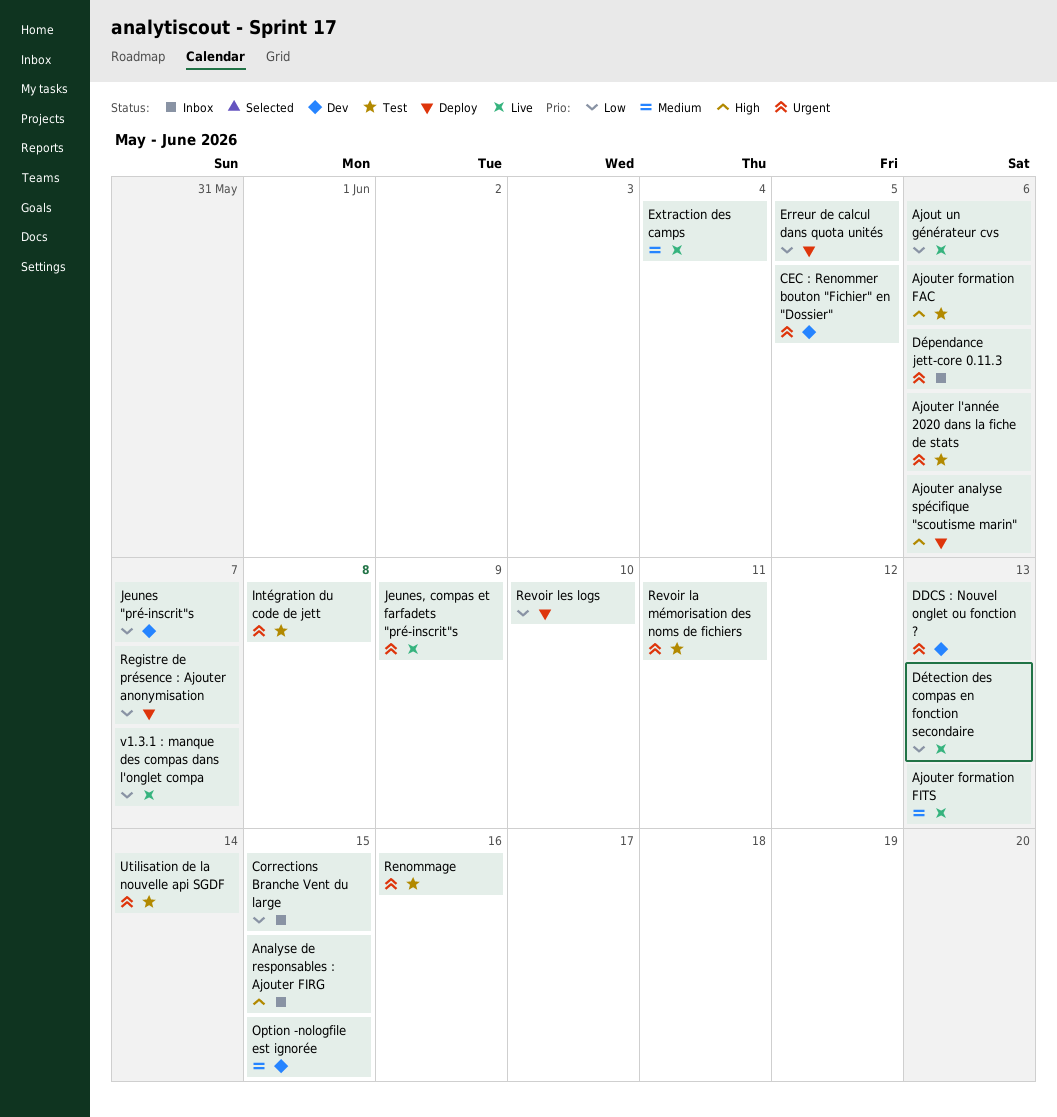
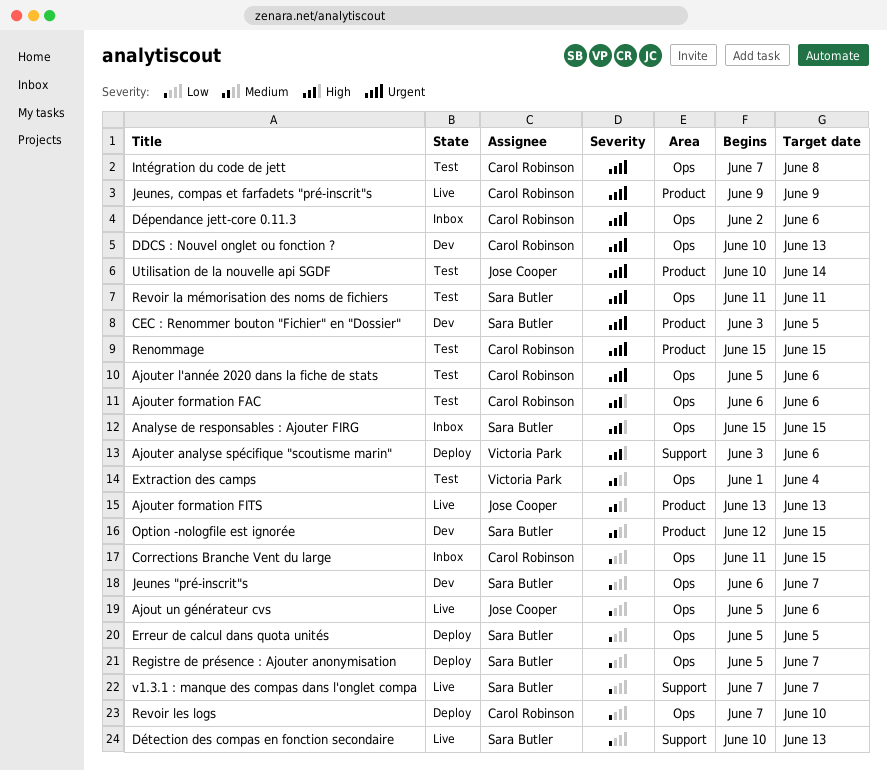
Extraction des camps, status: Live -> Test
Renommage, due: Jun 16 -> Jun 15

